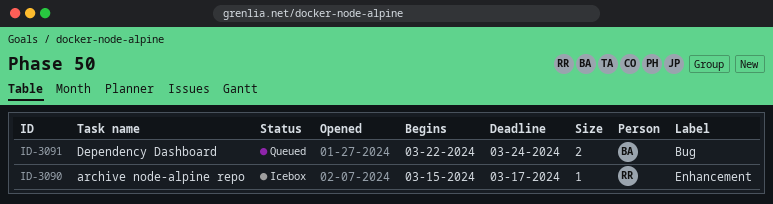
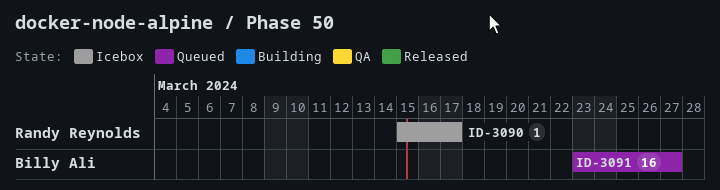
ID-3091, estimate: 2 -> 16
ID-3091, start: Mar 22 -> Mar 23
ID-3091, due: Mar 24 -> Mar 27

